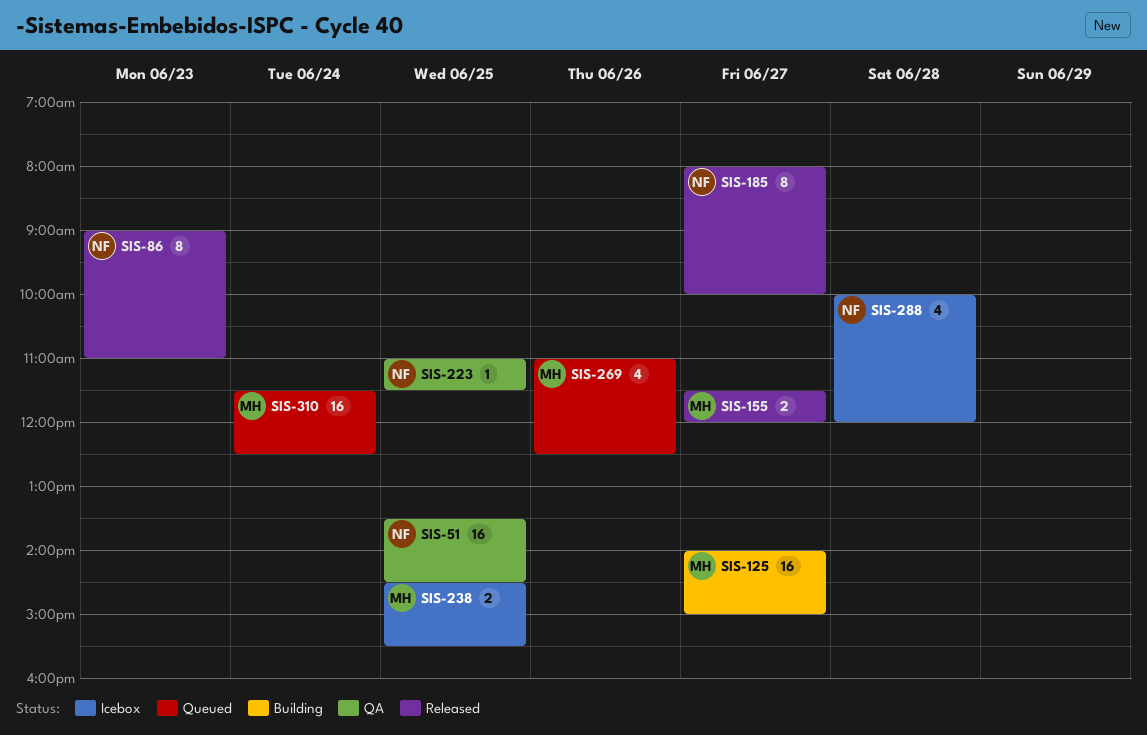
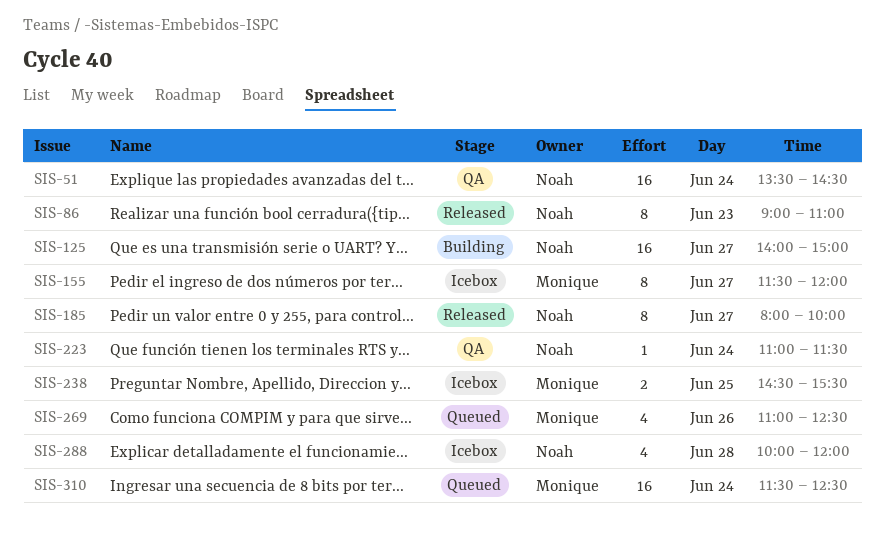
SIS-51, day: Jun 25 -> Jun 24
SIS-125, owner: Monique -> Noah
SIS-155, status: Released -> Icebox
SIS-155, estimate: 2 -> 8
SIS-223, day: Jun 25 -> Jun 24

